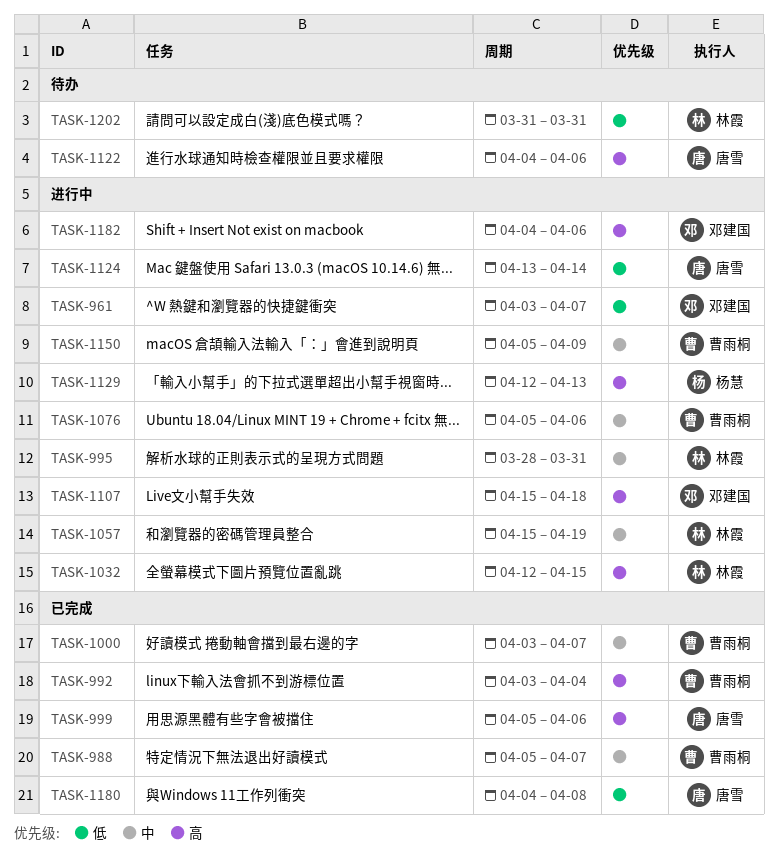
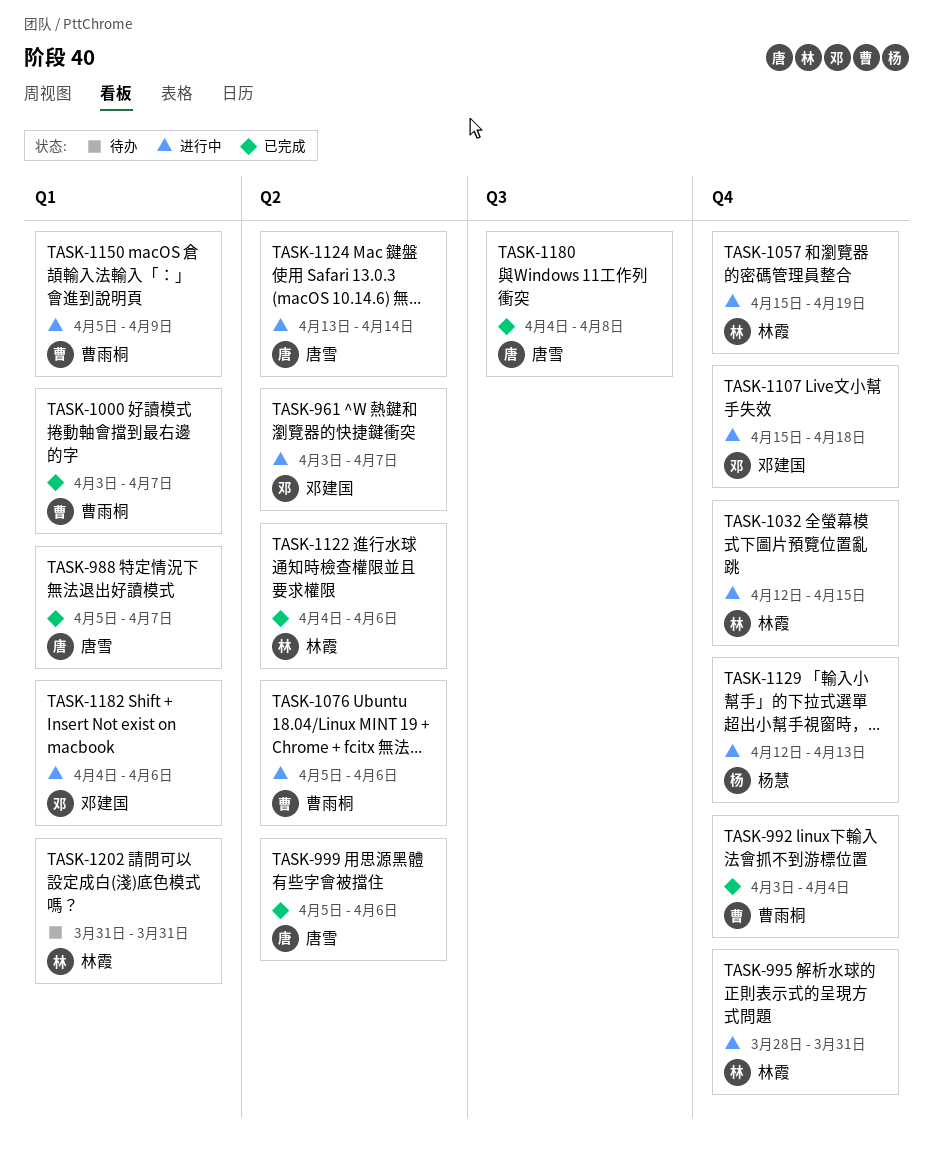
TASK-988, owner: 曹雨桐 -> 唐雪
TASK-1122, status: 待办 -> 已完成
TASK-1122, owner: 唐雪 -> 林霞

